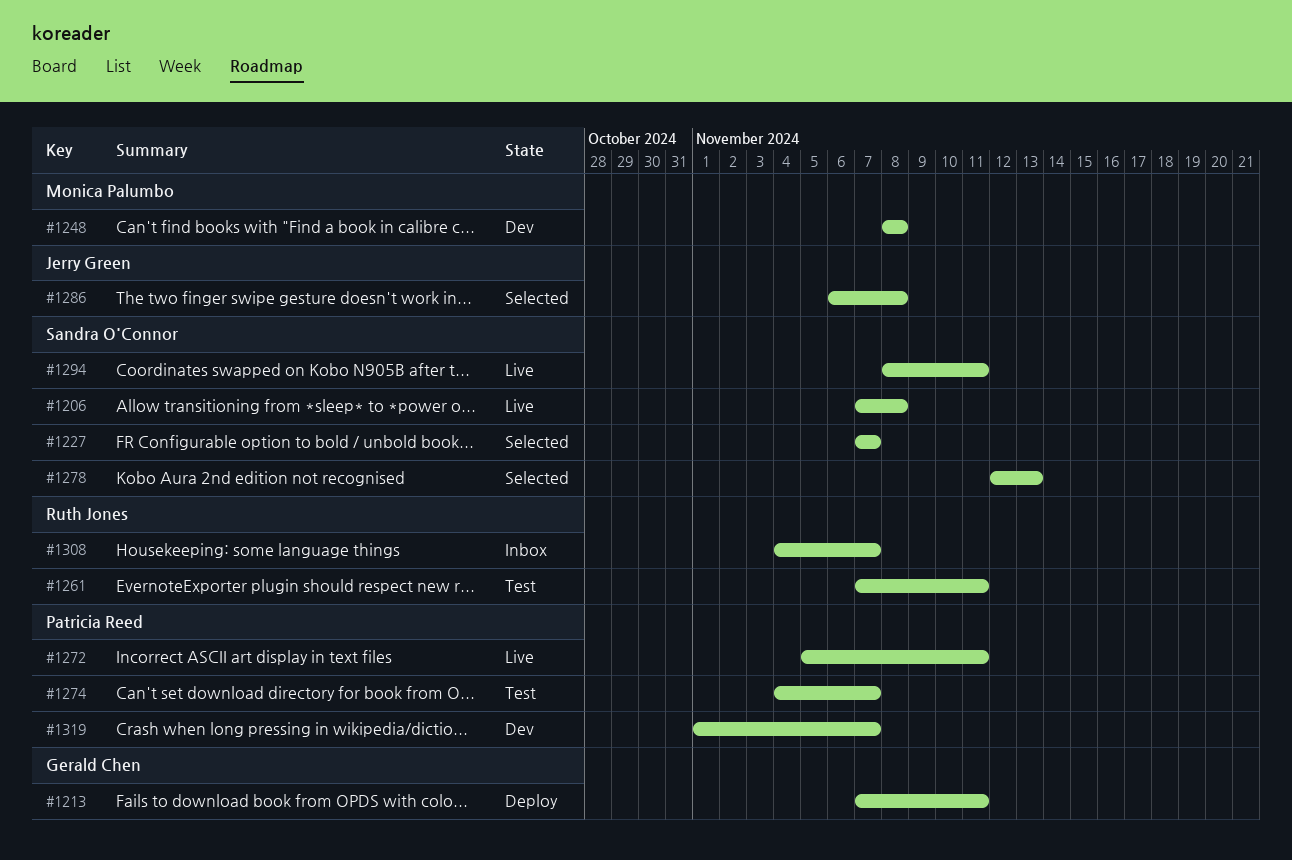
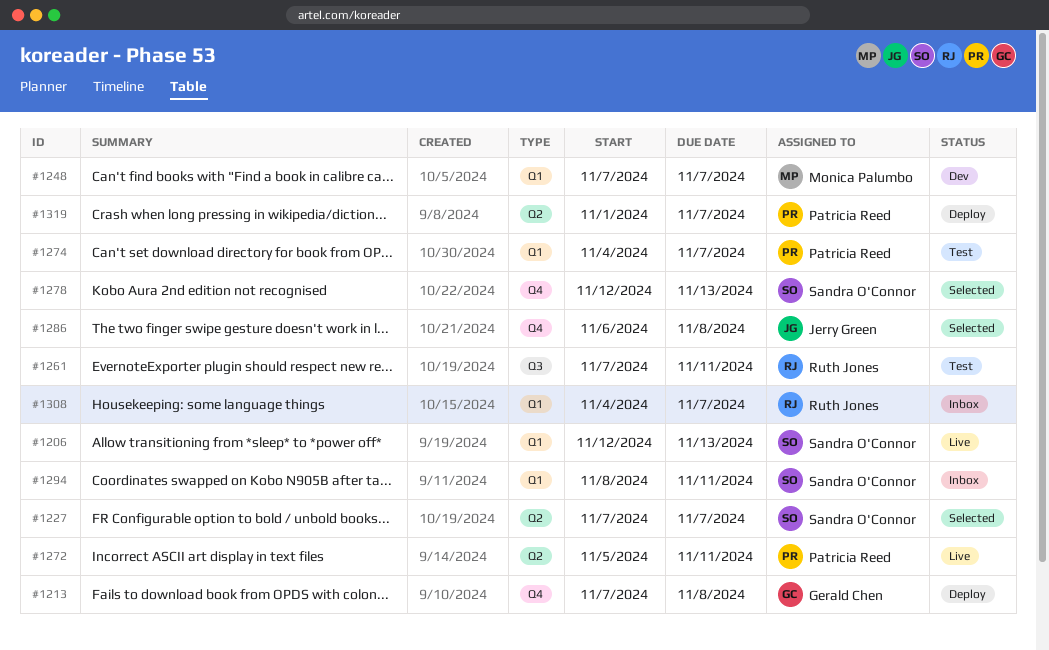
#1206, start: Nov 7 -> Nov 12
#1206, due: Nov 8 -> Nov 13
#1213, due: Nov 11 -> Nov 8
#1248, start: Nov 8 -> Nov 7
#1248, due: Nov 8 -> Nov 7
#1294, status: Live -> Inbox
#1319, status: Dev -> Deploy

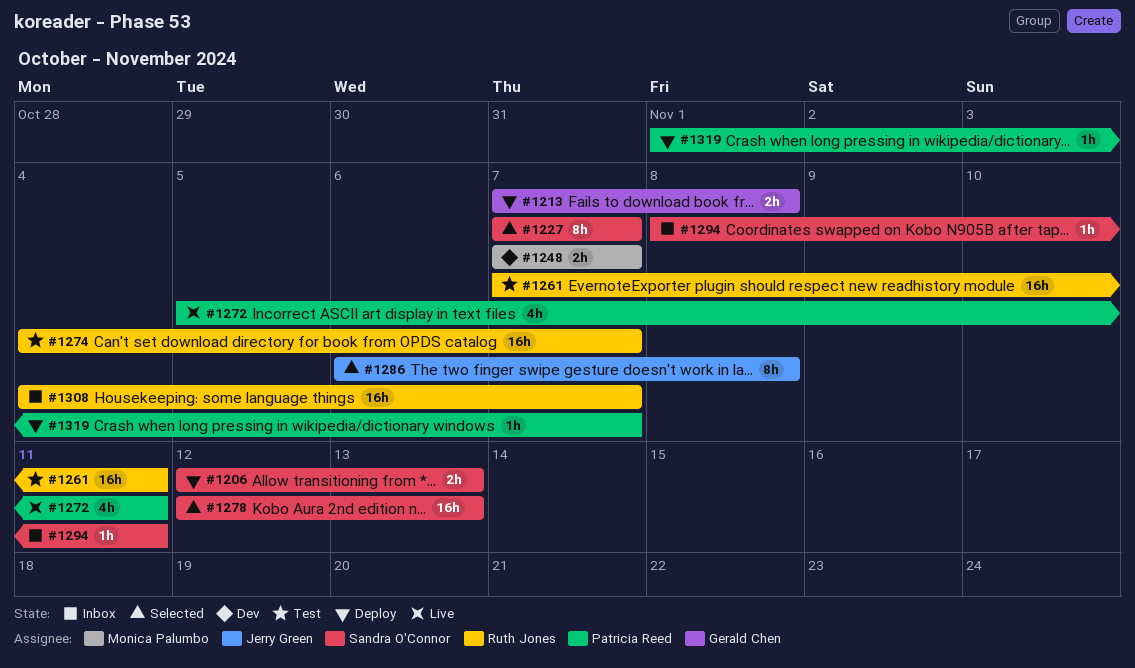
#1206, status: Live -> Deploy
#1274, owner: Patricia Reed -> Ruth Jones

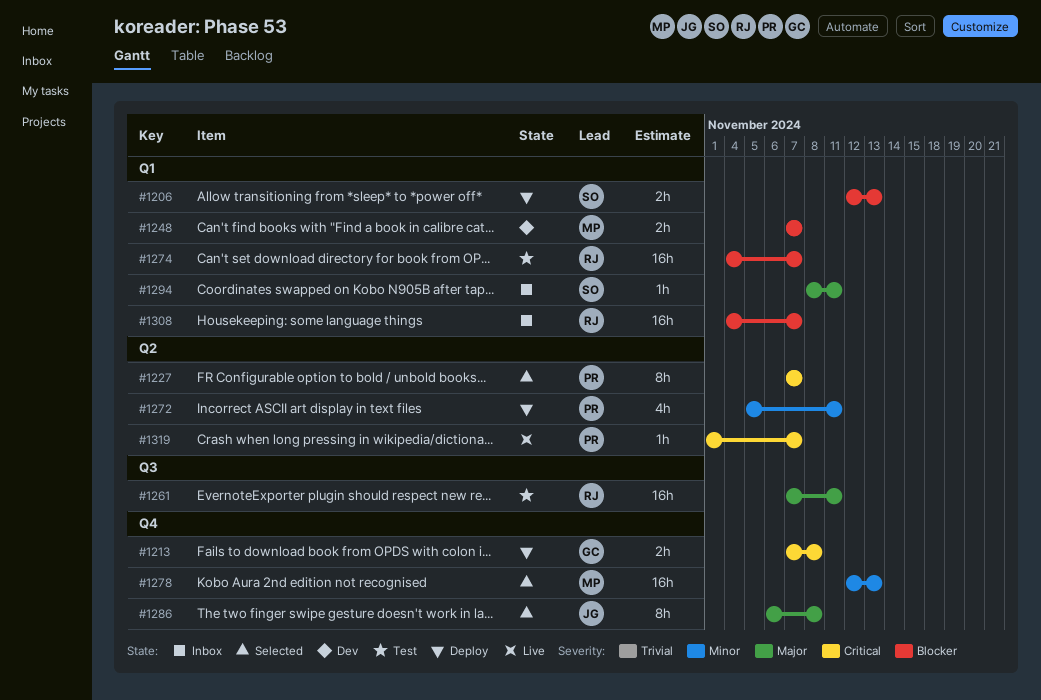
#1227, owner: Sandra O'Connor -> Patricia Reed
#1272, status: Live -> Deploy
#1278, owner: Sandra O'Connor -> Monica Palumbo
#1319, status: Deploy -> Live

